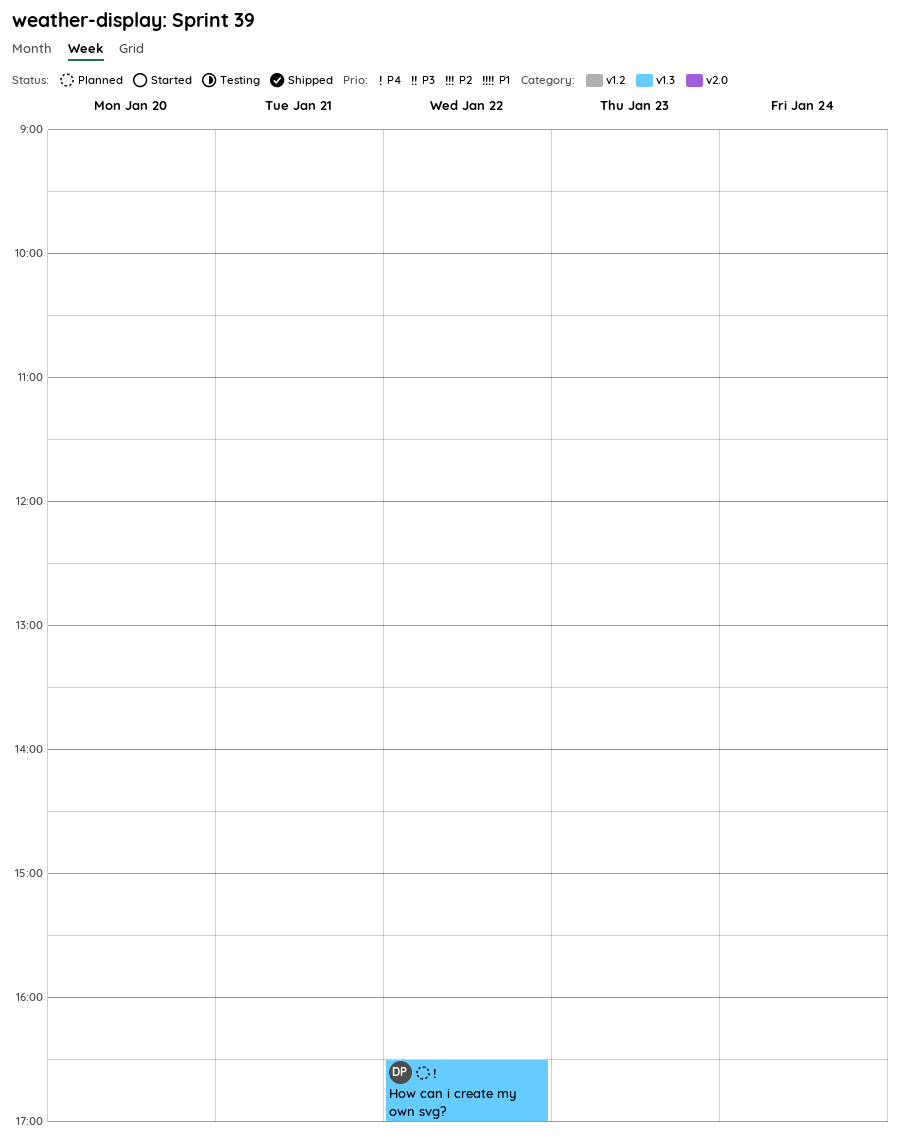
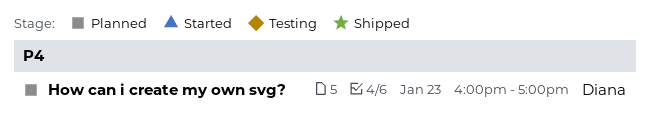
How can i create my own svg?, day: Jan 22 -> Jan 23
How can i create my own svg?, begins: 16:30 -> 16:00

